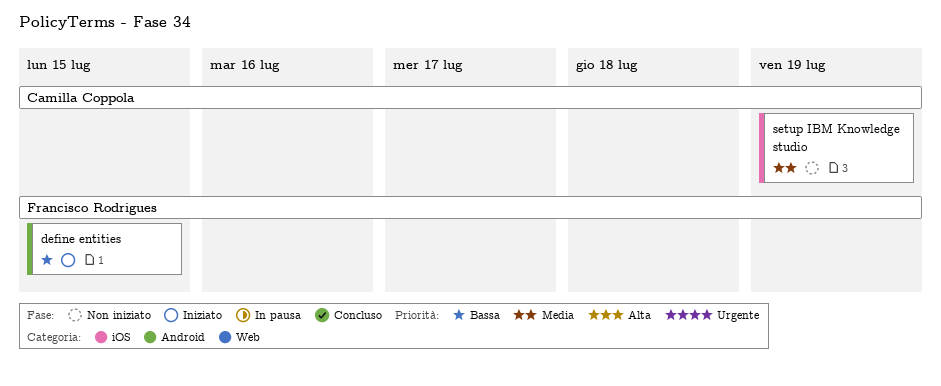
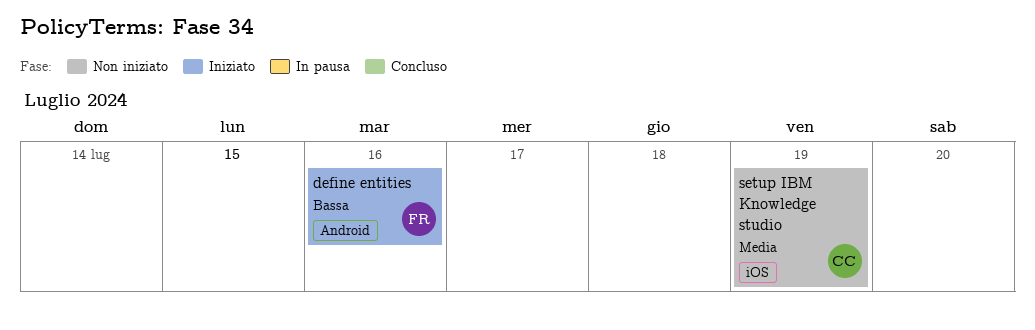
define entities, due: Jul 15 -> Jul 16

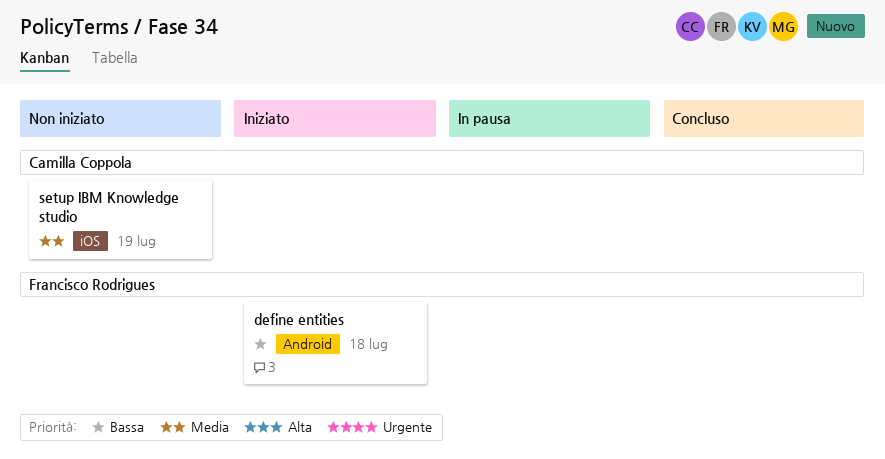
define entities, due: Jul 16 -> Jul 18

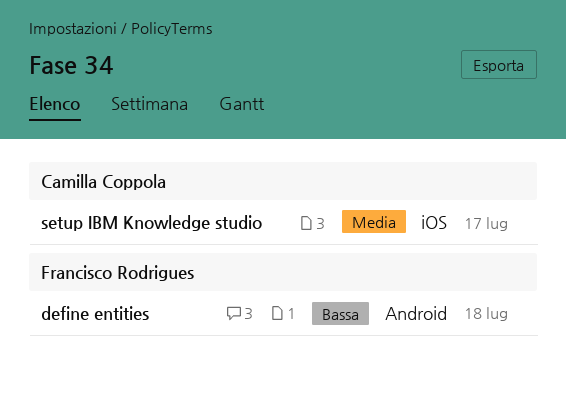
setup IBM Knowledge studio, due: Jul 19 -> Jul 17

